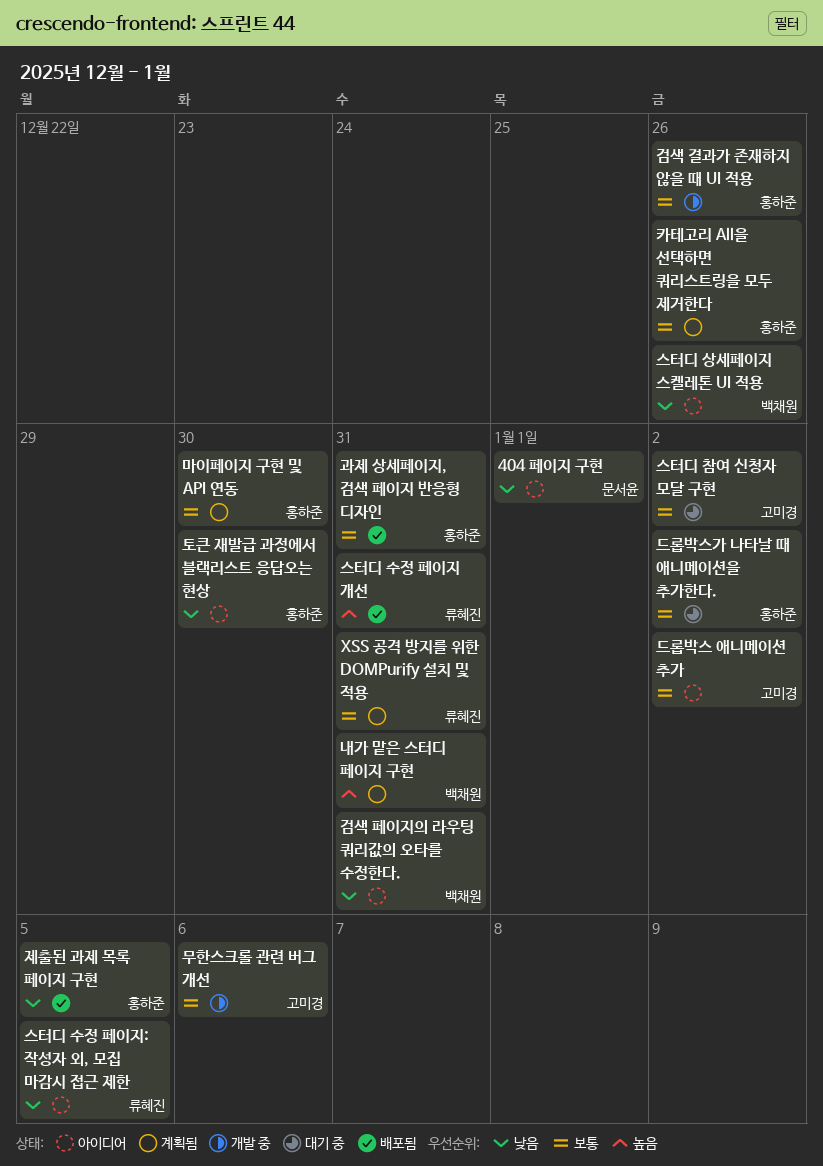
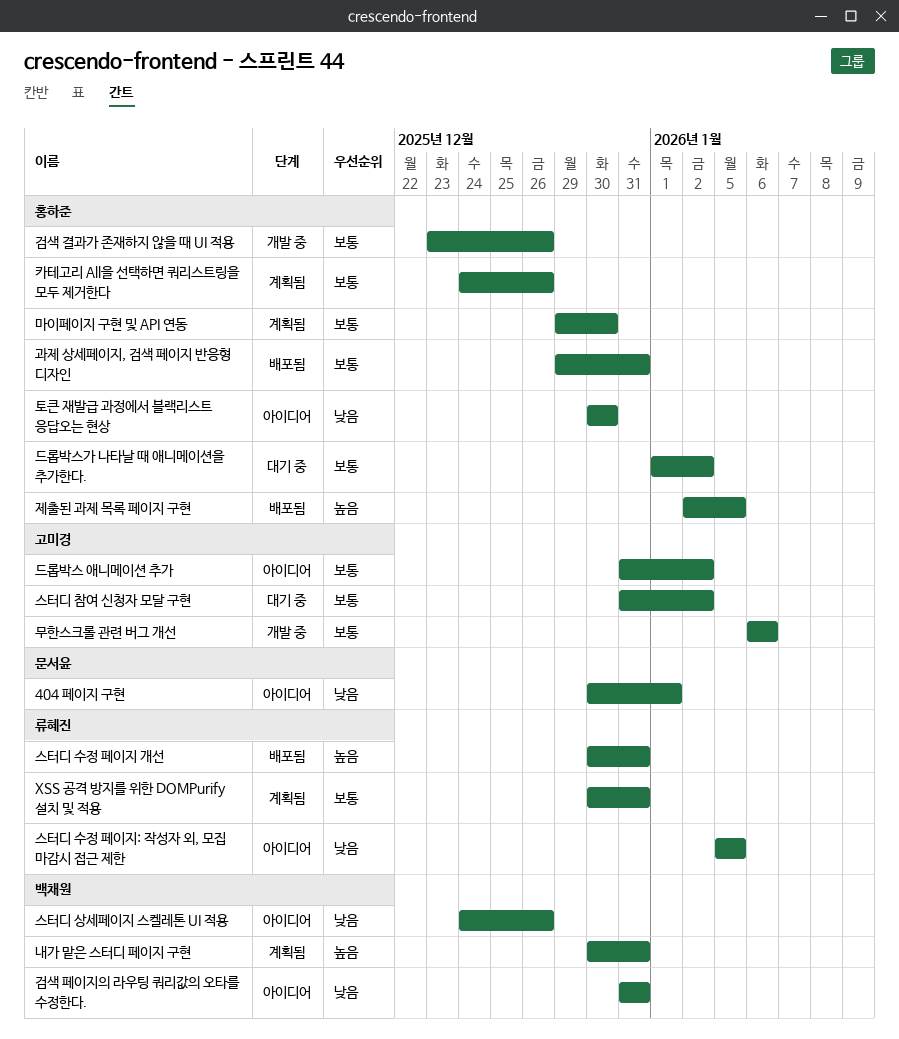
제출된 과제 목록 페이지 구현, priority: 낮음 -> 높음

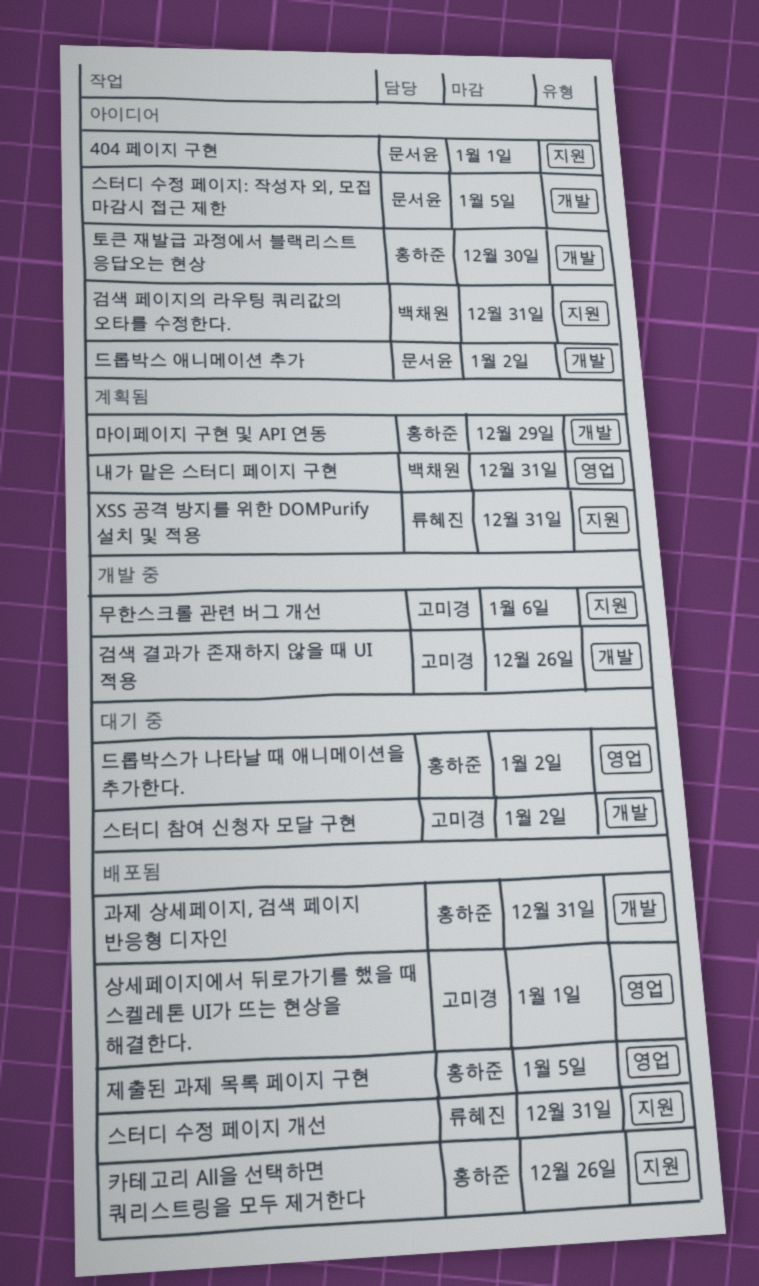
검색 결과가 존재하지 않을 때 UI 적용, owner: 홍하준 -> 고미경
드롭박스 애니메이션 추가, owner: 고미경 -> 문서윤
마이페이지 구현 및 API 연동, due: Dec 30 -> Dec 29
상세페이지에서 뒤로가기를 했을 때 스켈레톤 UI가 뜨는 현상을 해결한다.: none -> present
스터디 상세페이지 스켈레톤 UI 적용: present -> none
스터디 수정 페이지: 작성자 외, 모집 마감시 접근 제한, owner: 류혜진 -> 문서윤
카테고리 All을 선택하면 쿼리스트링을 모두 제거한다, status: 계획됨 -> 배포됨

